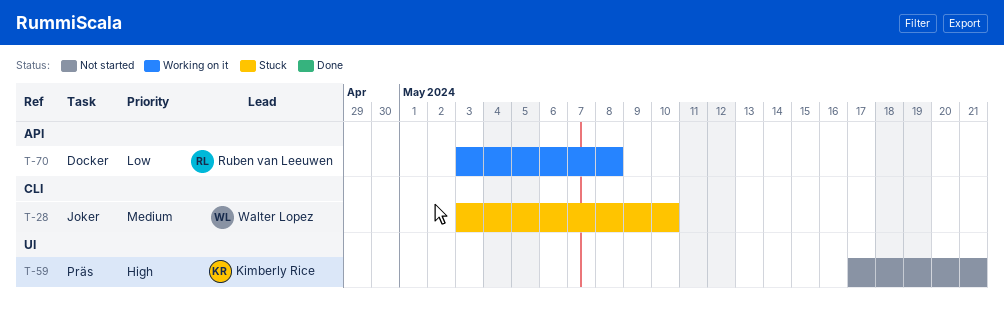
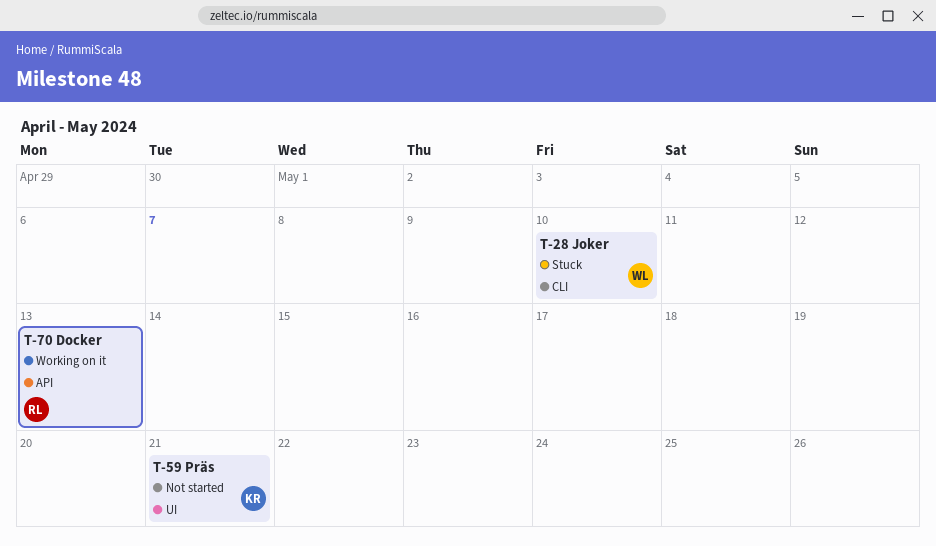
T-70, due: May 8 -> May 13

